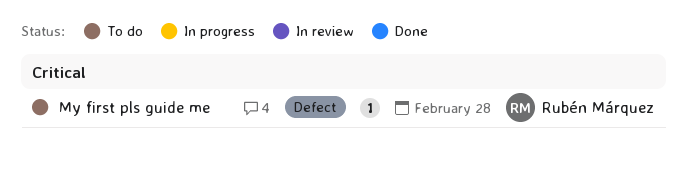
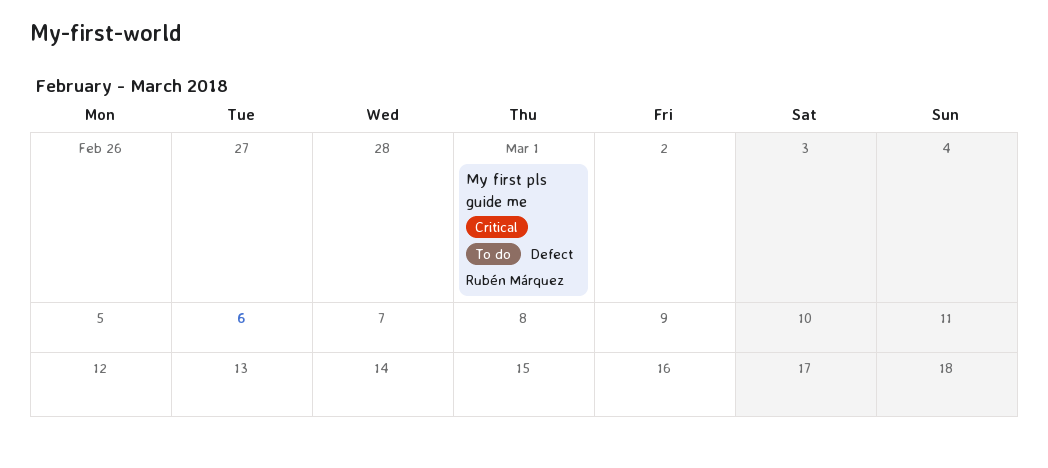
My first pls guide me, due: Feb 28 -> Mar 1

